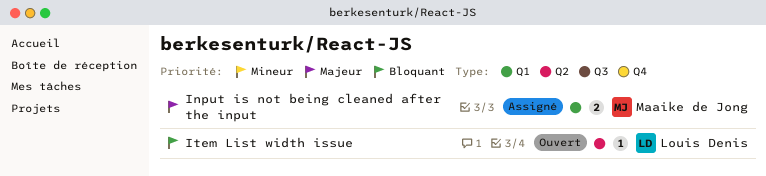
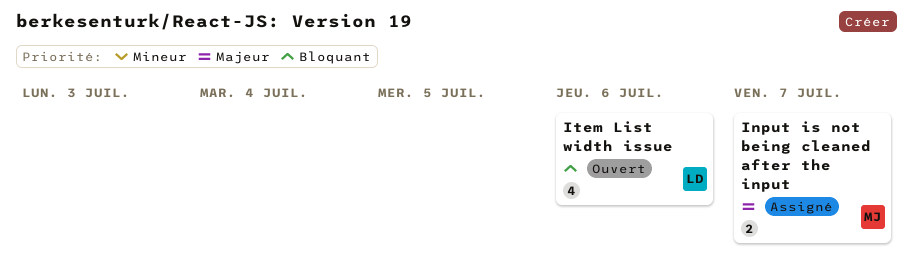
Item List width issue, estimate: 1 -> 4

